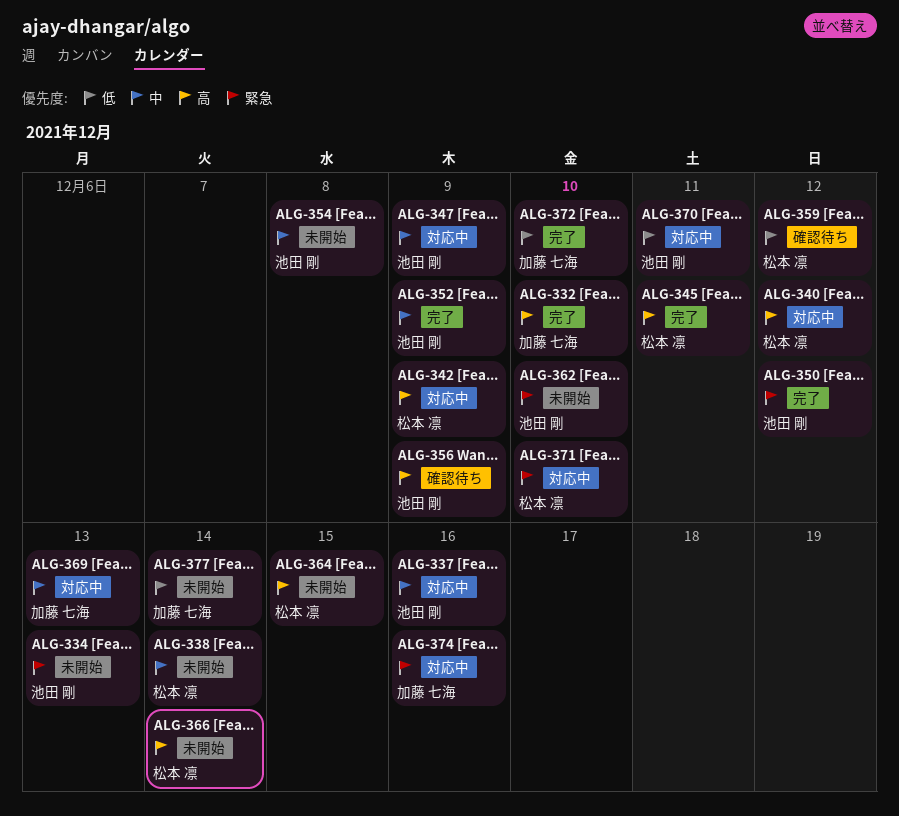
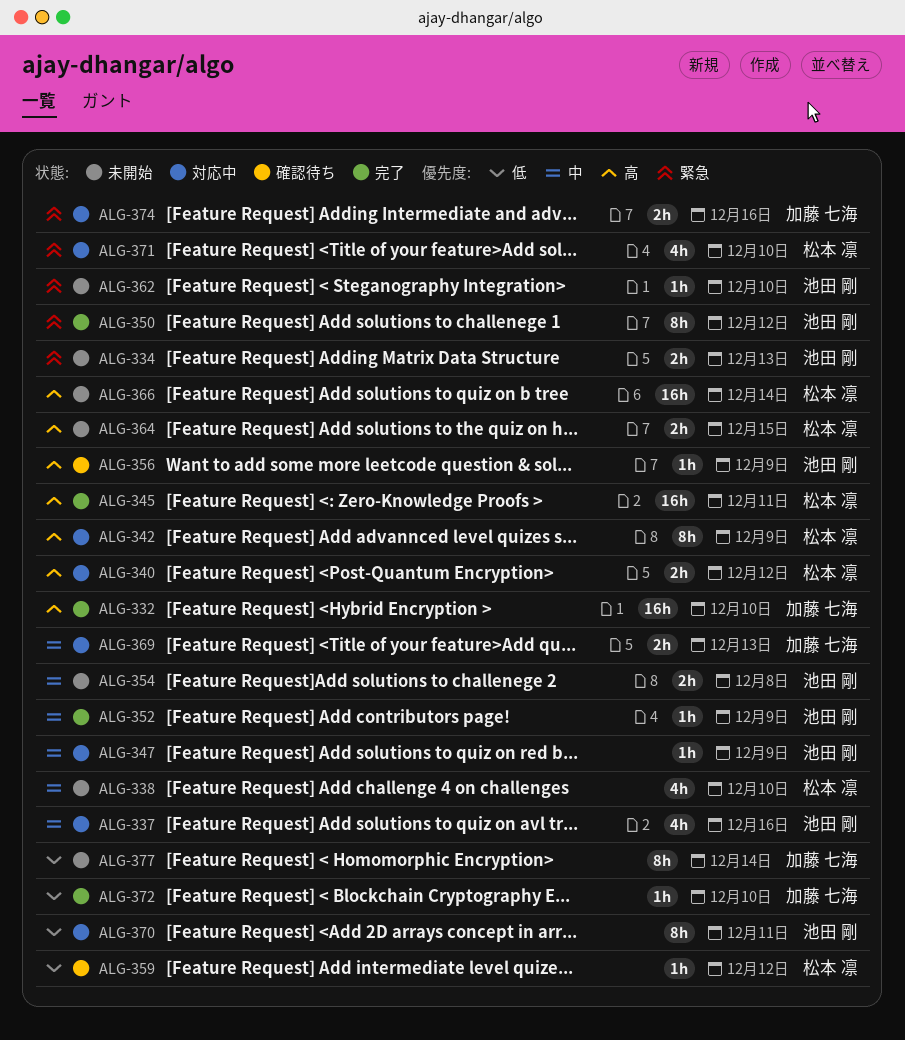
ALG-338, due: Dec 14 -> Dec 10

